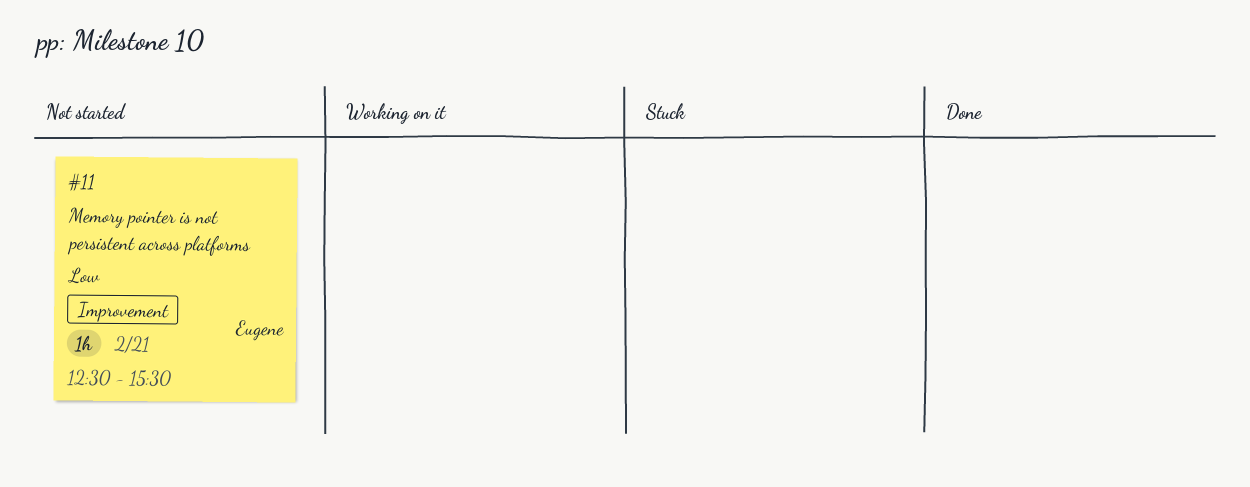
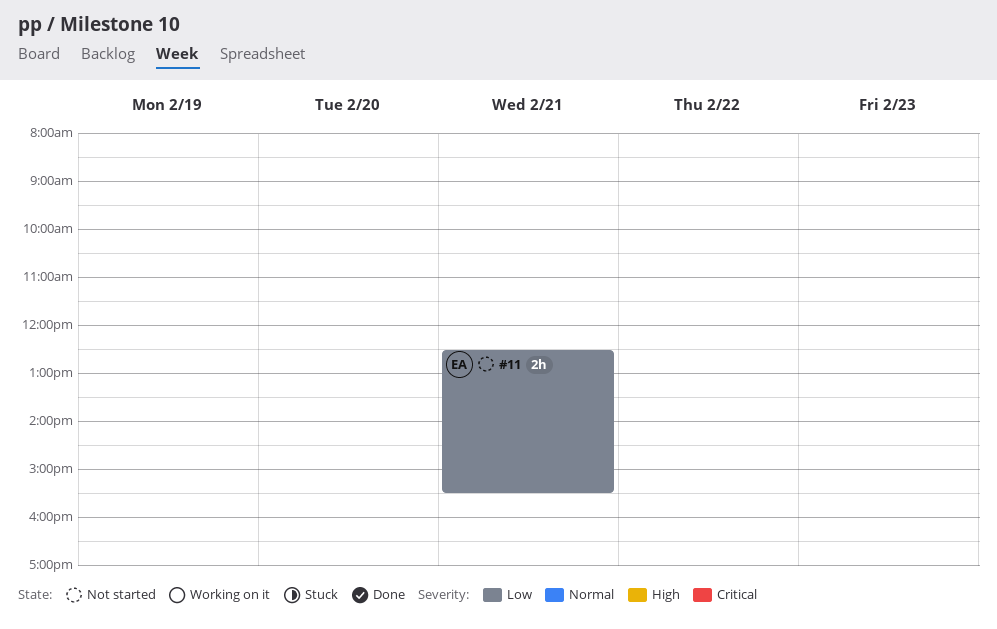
#11, estimate: 1h -> 2h

